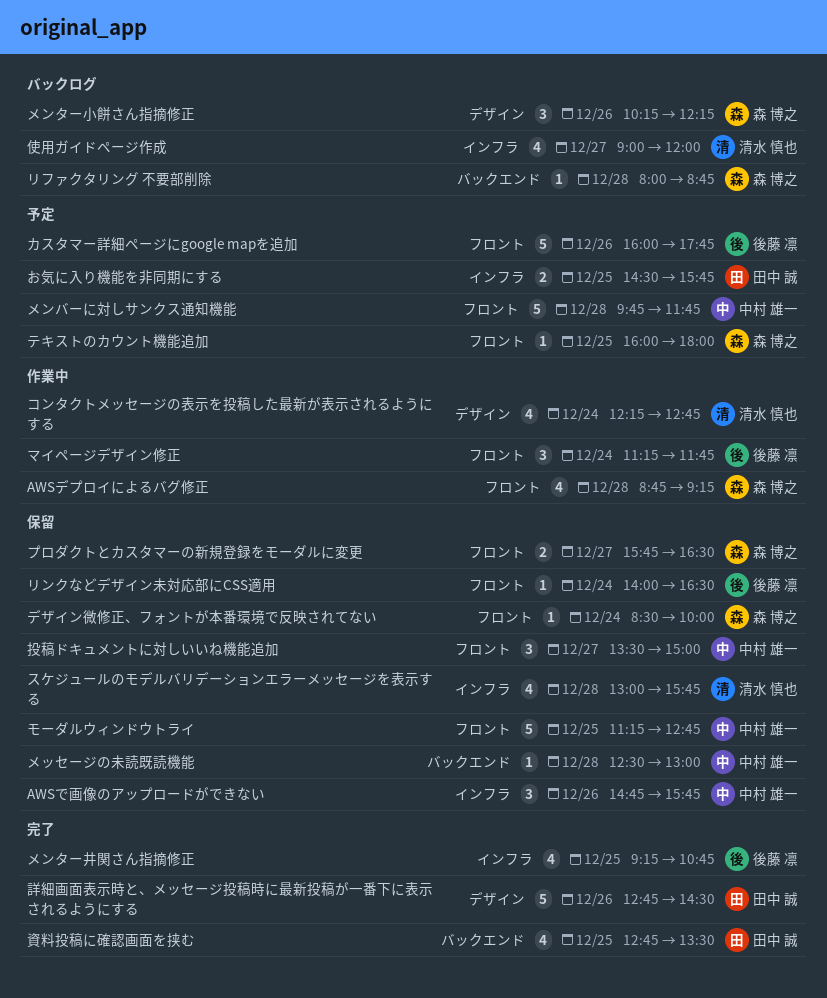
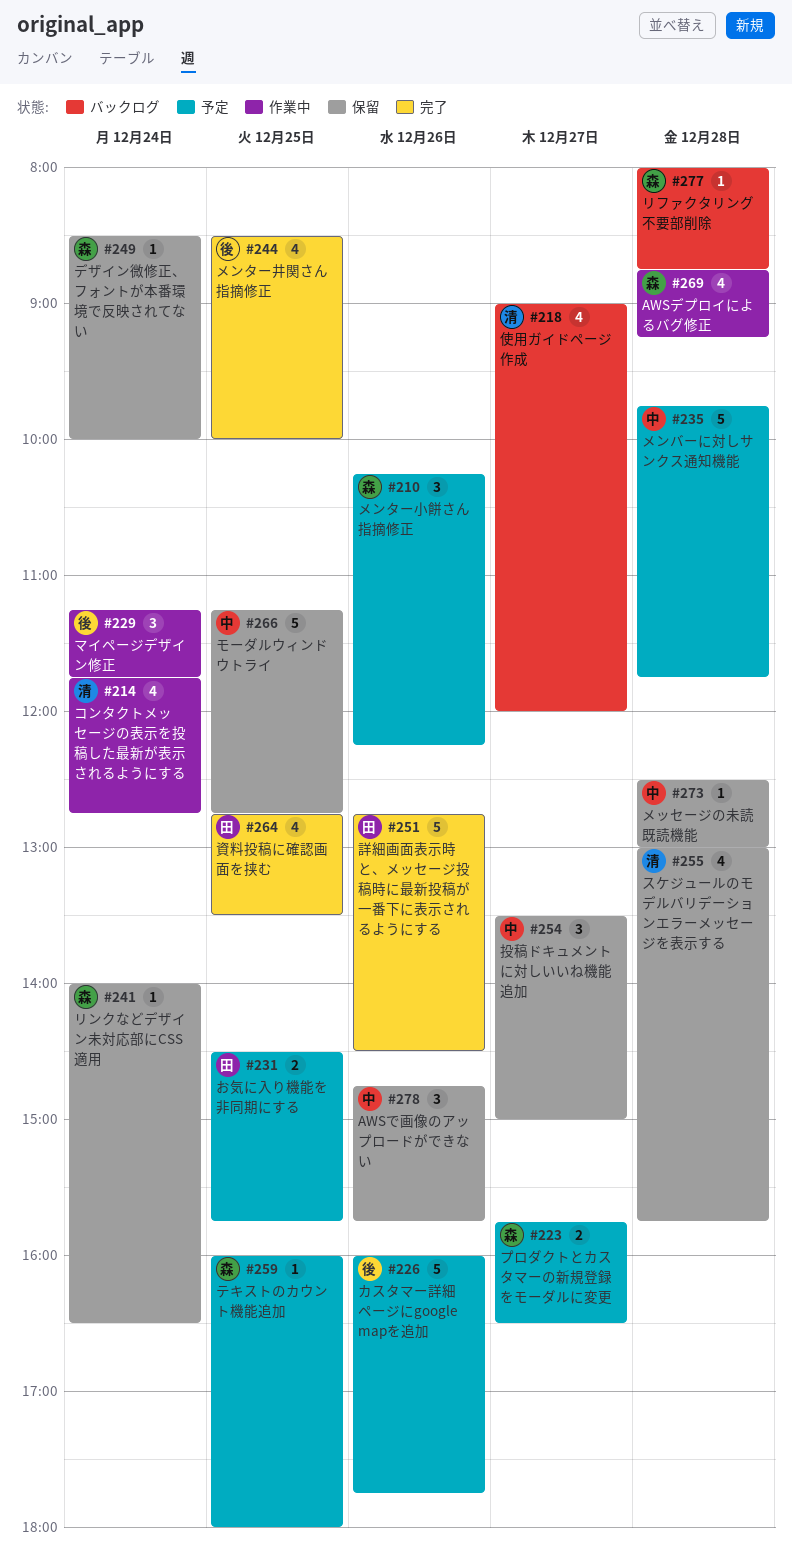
コンタクトメッセージの表示を投稿した最新が表示されるようにする, begins: 12:15 -> 11:45
プロダクトとカスタマーの新規登録をモーダルに変更, status: 保留 -> 予定
メンター井関さん指摘修正, begins: 09:15 -> 08:30
メンター井関さん指摘修正, ends: 10:45 -> 10:00
メンター小餅さん指摘修正, status: バックログ -> 予定
リンクなどデザイン未対応部にCSS適用, owner: 後藤 凛 -> 森 博之

